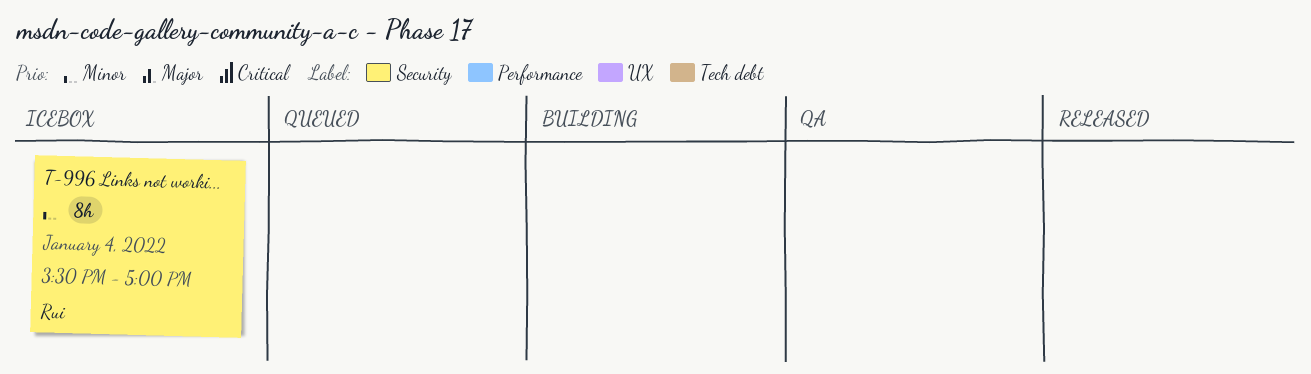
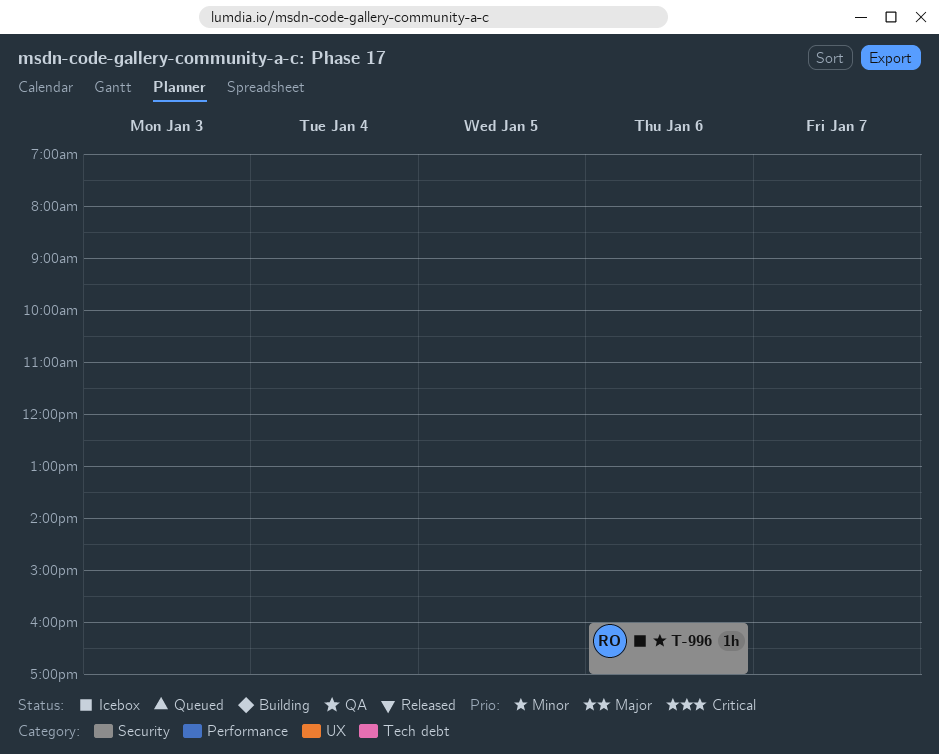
T-996, estimate: 8h -> 1h
T-996, day: Jan 4 -> Jan 6
T-996, begins: 15:30 -> 16:00

